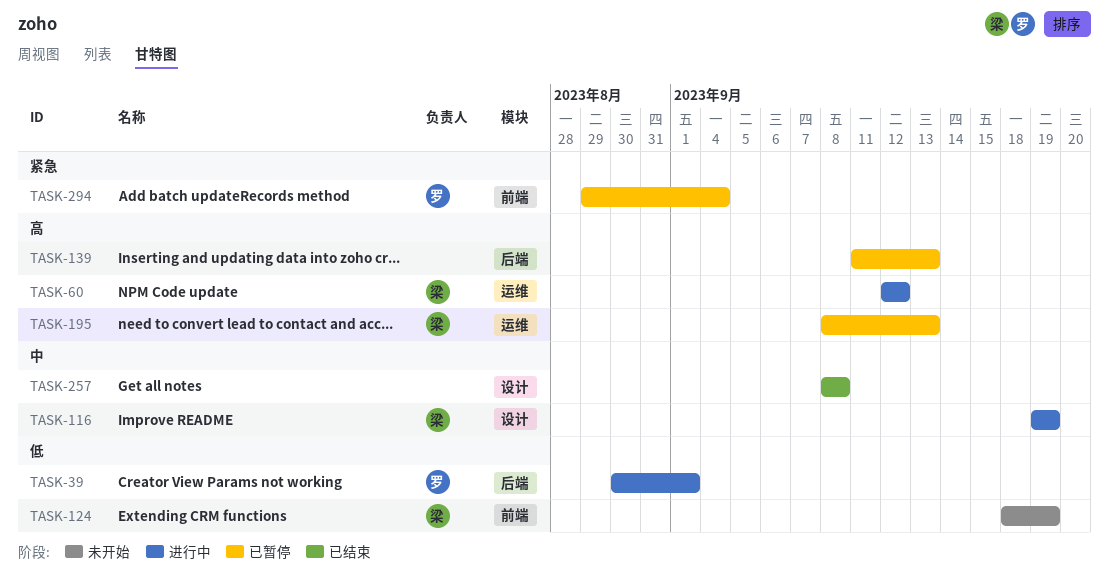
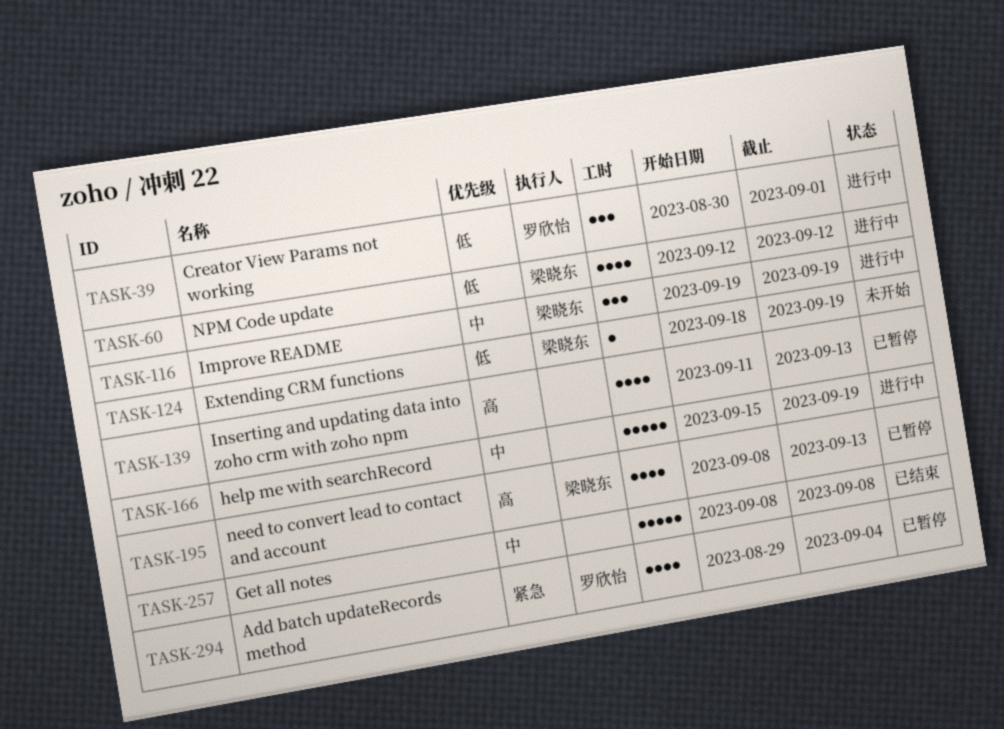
TASK-60, priority: 高 -> 低
TASK-166: none -> present

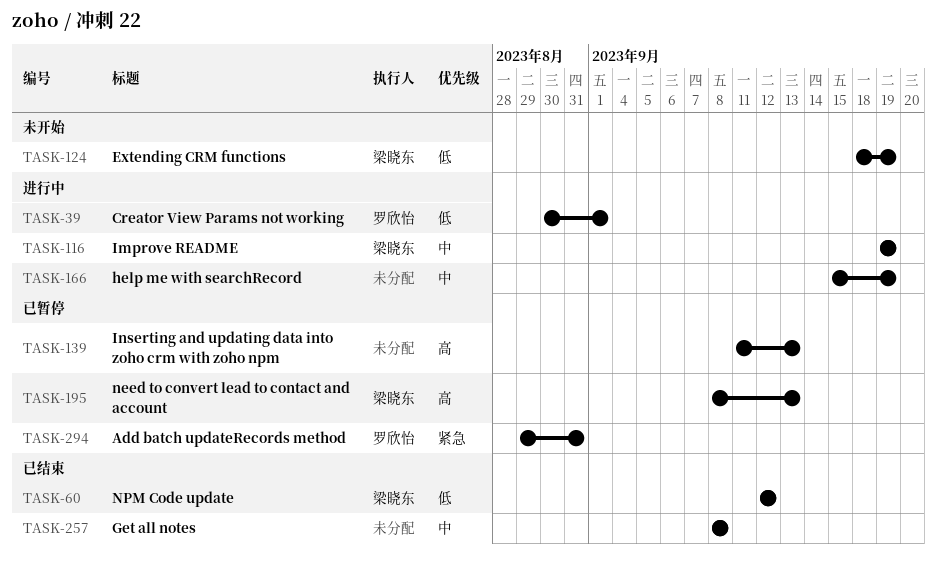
TASK-60, status: 进行中 -> 已结束
TASK-294, due: Sep 4 -> Aug 31

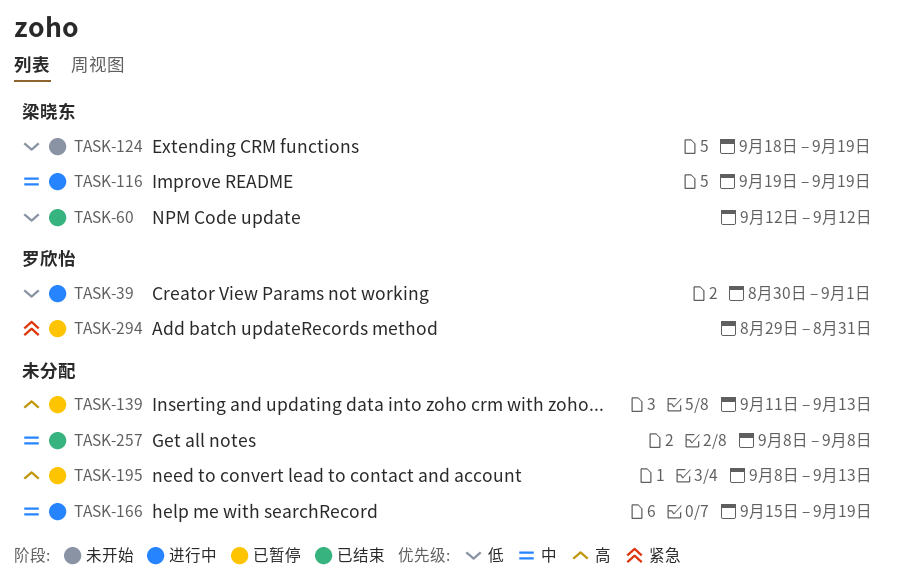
TASK-195, owner: 梁晓东 -> none

